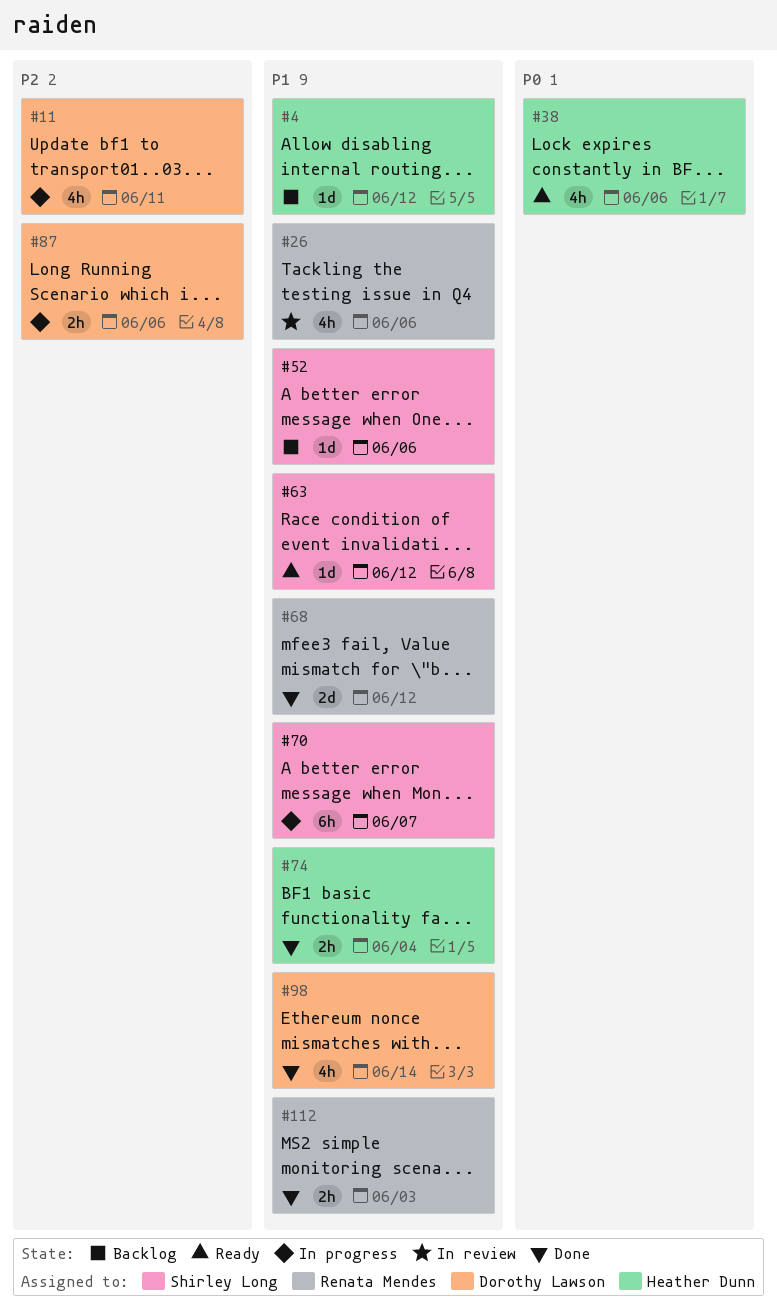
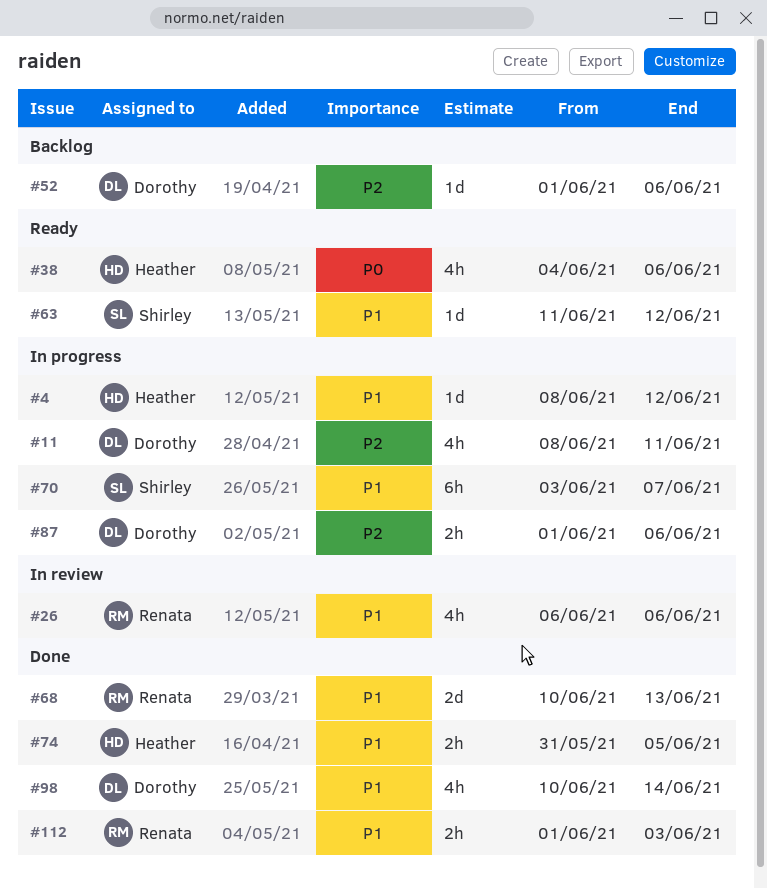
#4, status: Backlog -> In progress
#52, owner: Shirley Long -> Dorothy Lawson
#52, priority: P1 -> P2
#68, due: Jun 12 -> Jun 13
#74, due: Jun 4 -> Jun 5

